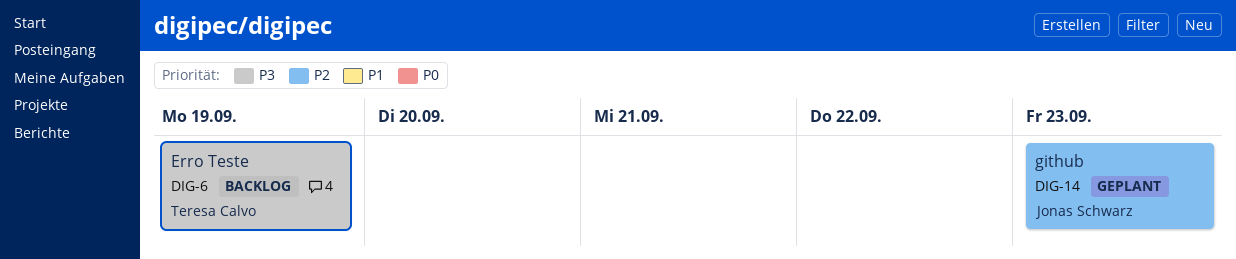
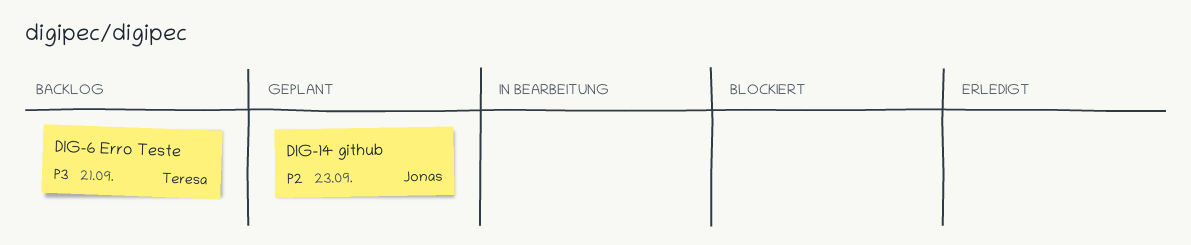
DIG-6, due: Sep 19 -> Sep 21

